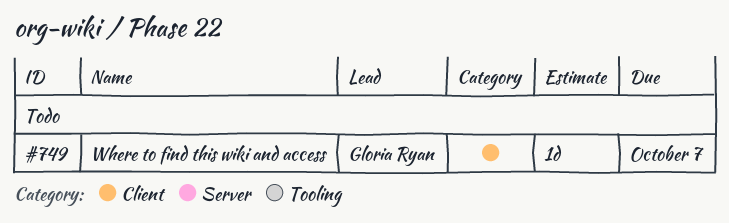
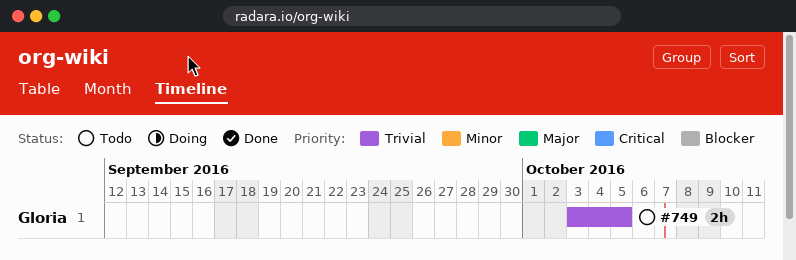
#749, estimate: 1d -> 2h
#749, due: Oct 7 -> Oct 5

